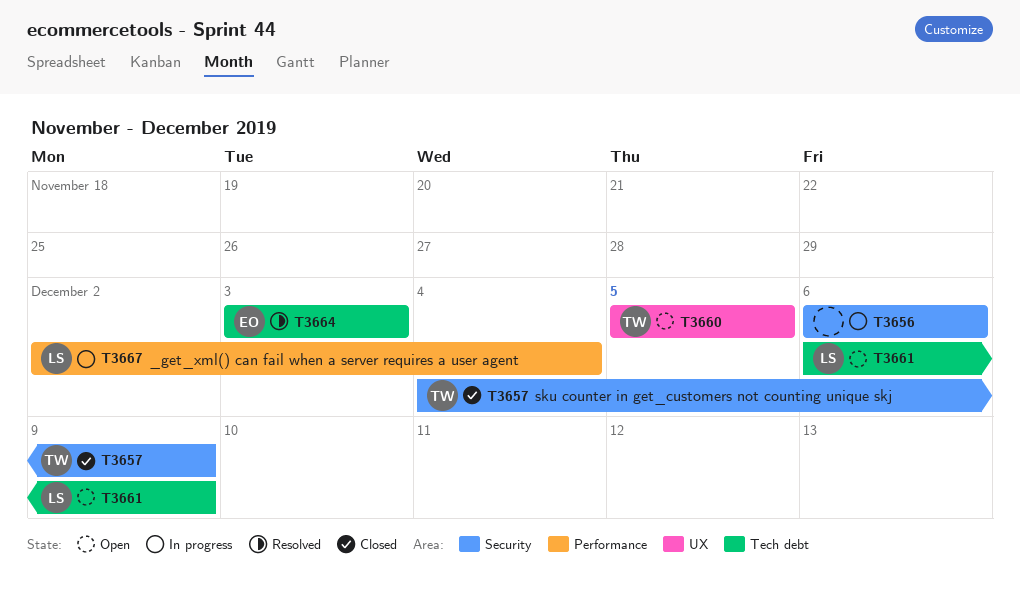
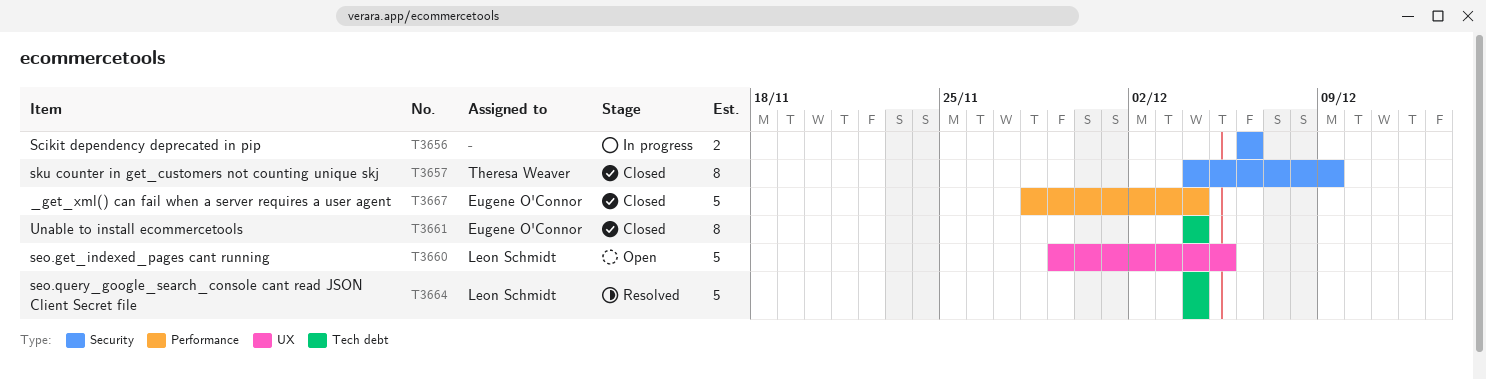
T3660, owner: Theresa Weaver -> Leon Schmidt
T3660, start: Dec 5 -> Nov 29
T3661, status: Open -> Closed
T3661, owner: Leon Schmidt -> Eugene O'Connor
T3661, start: Dec 6 -> Dec 4
T3661, due: Dec 9 -> Dec 4
T3664, owner: Eugene O'Connor -> Leon Schmidt
T3664, start: Dec 3 -> Dec 4
T3664, due: Dec 3 -> Dec 4
T3667, status: In progress -> Closed
T3667, owner: Leon Schmidt -> Eugene O'Connor
T3667, start: Dec 2 -> Nov 28

